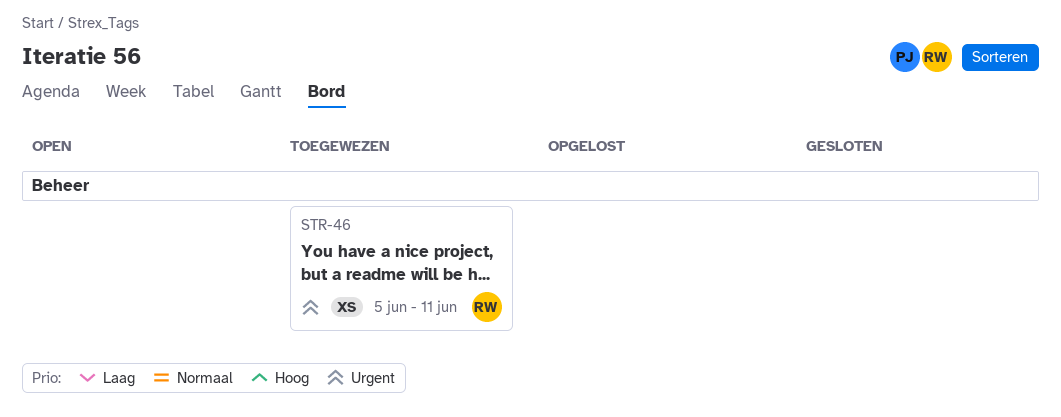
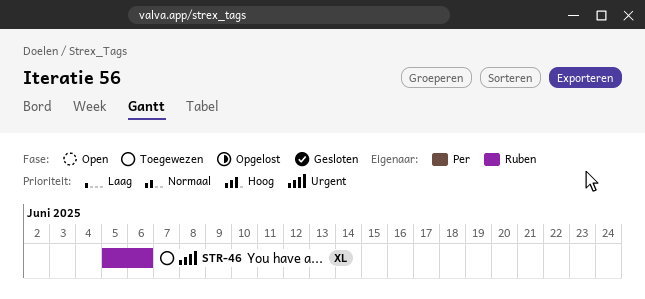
STR-46, estimate: XS -> XL
STR-46, due: Jun 11 -> Jun 6

